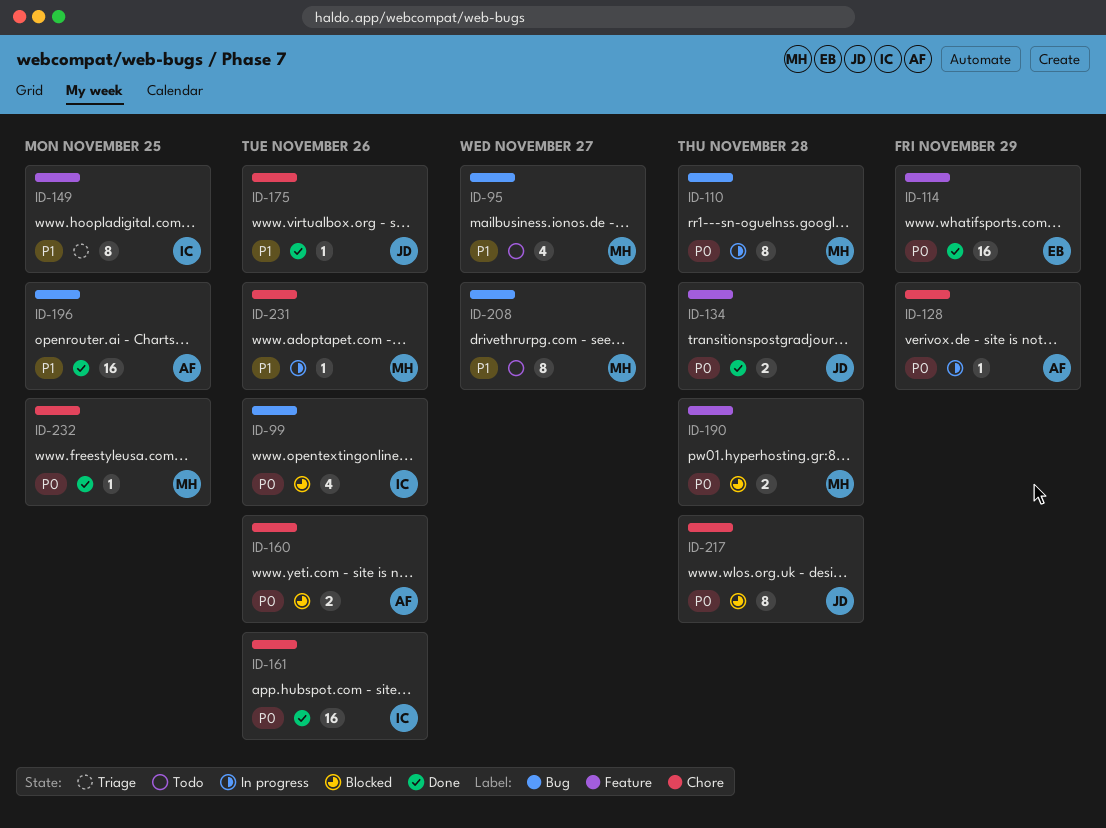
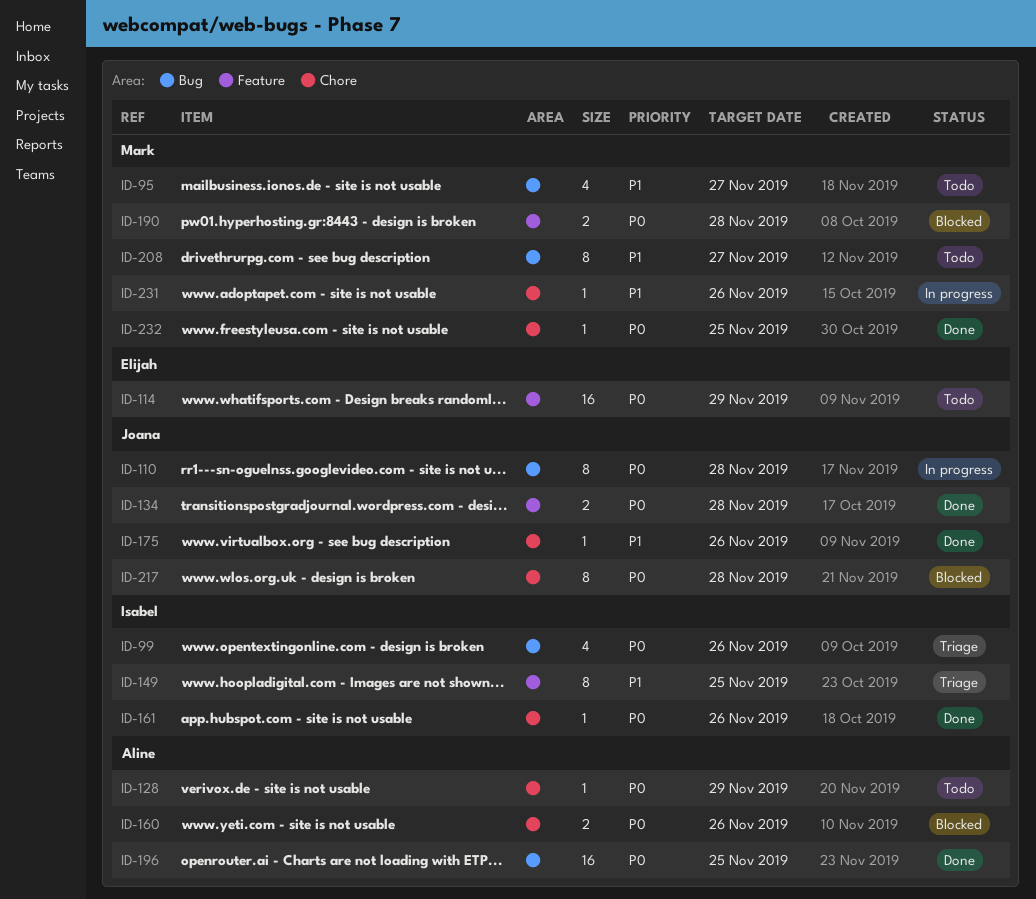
ID-99, status: Blocked -> Triage
ID-110, owner: Mark -> Joana
ID-114, status: Done -> Todo
ID-128, status: In progress -> Todo
ID-161, estimate: 16 -> 1
ID-196, priority: P1 -> P0

